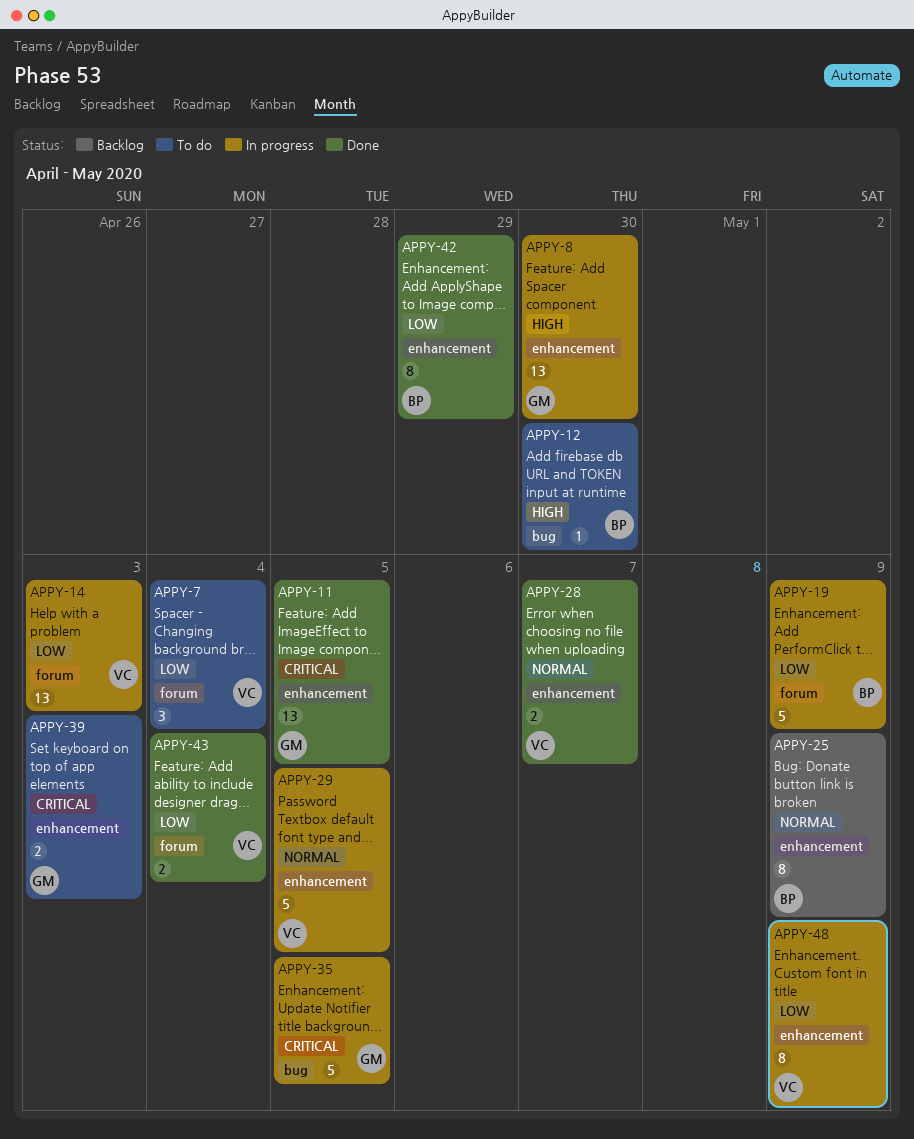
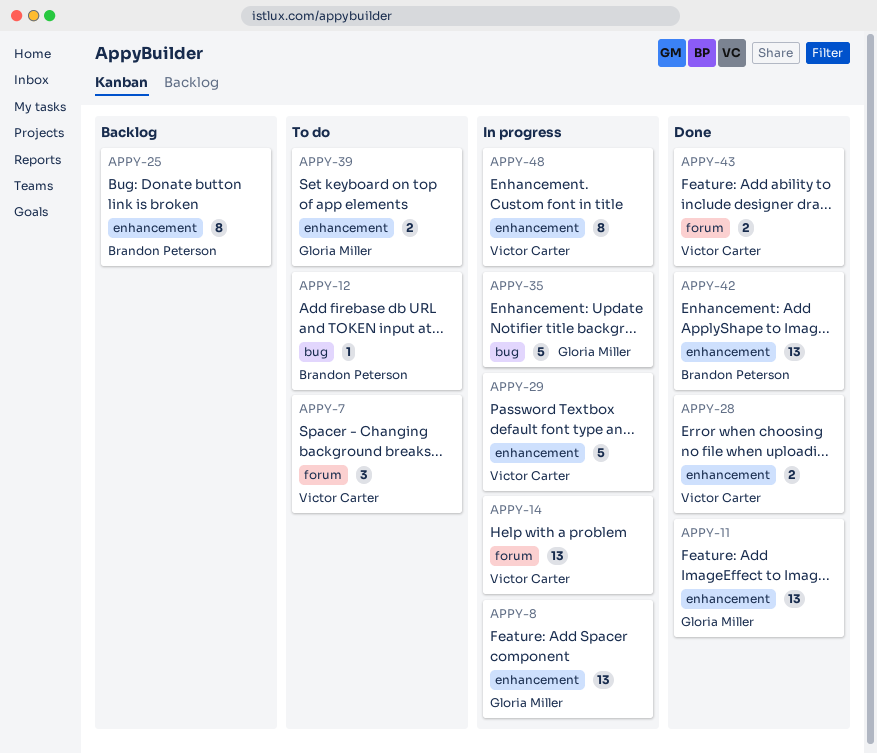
APPY-19: present -> none
APPY-42, estimate: 8 -> 13

